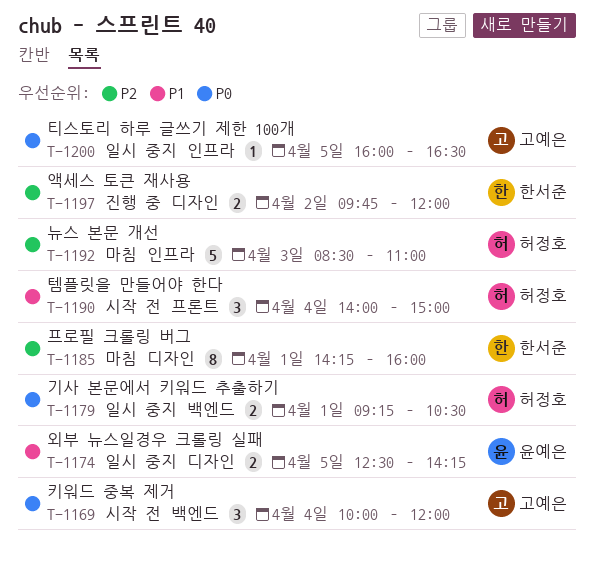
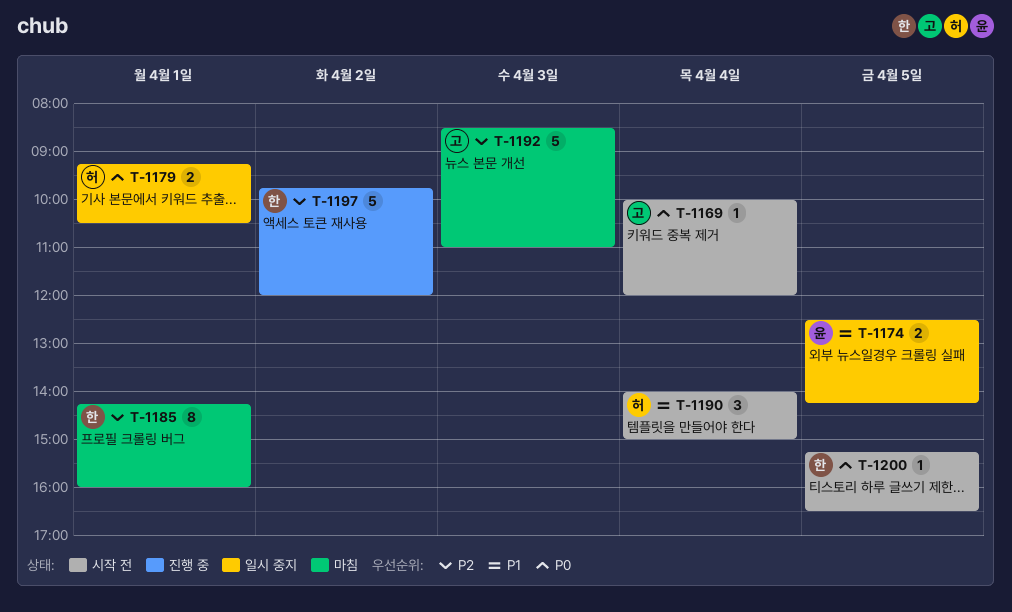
T-1169, estimate: 3 -> 1
T-1192, owner: 허정호 -> 고예은
T-1197, estimate: 2 -> 5
T-1200, status: 일시 중지 -> 시작 전
T-1200, owner: 고예은 -> 한서준
T-1200, begins: 16:00 -> 15:15

